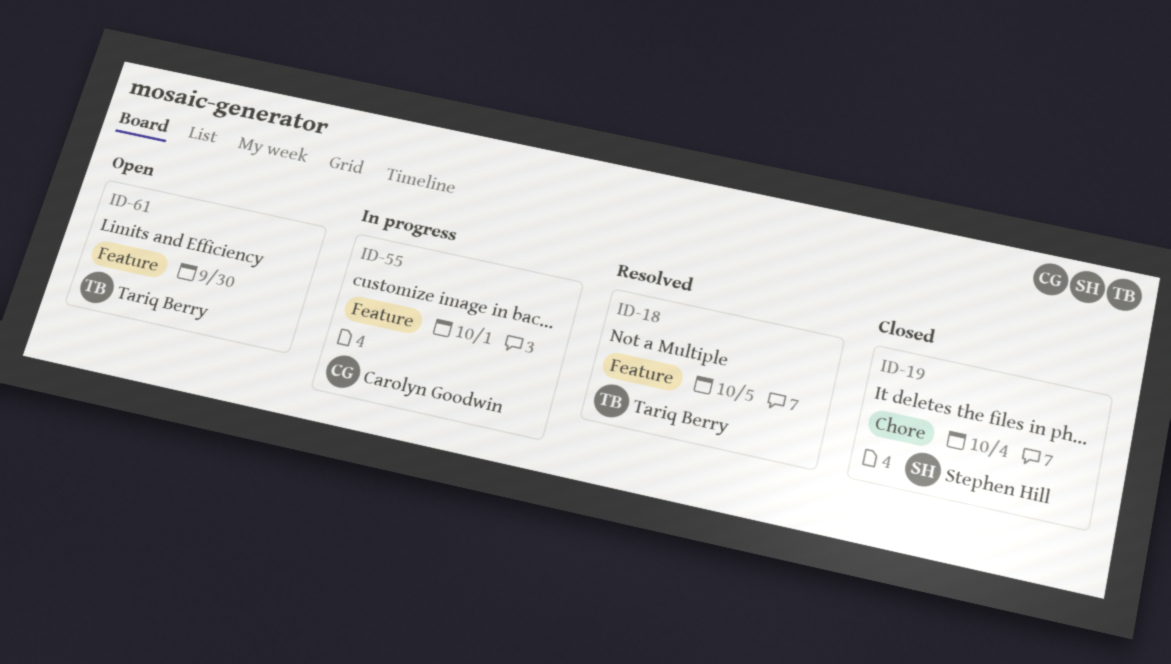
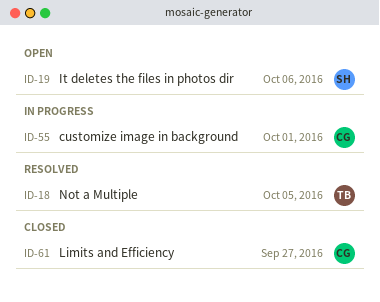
ID-19, status: Closed -> Open
ID-19, due: Oct 4 -> Oct 6
ID-61, status: Open -> Closed
ID-61, owner: Tariq Berry -> Carolyn Goodwin
ID-61, due: Sep 30 -> Sep 27

